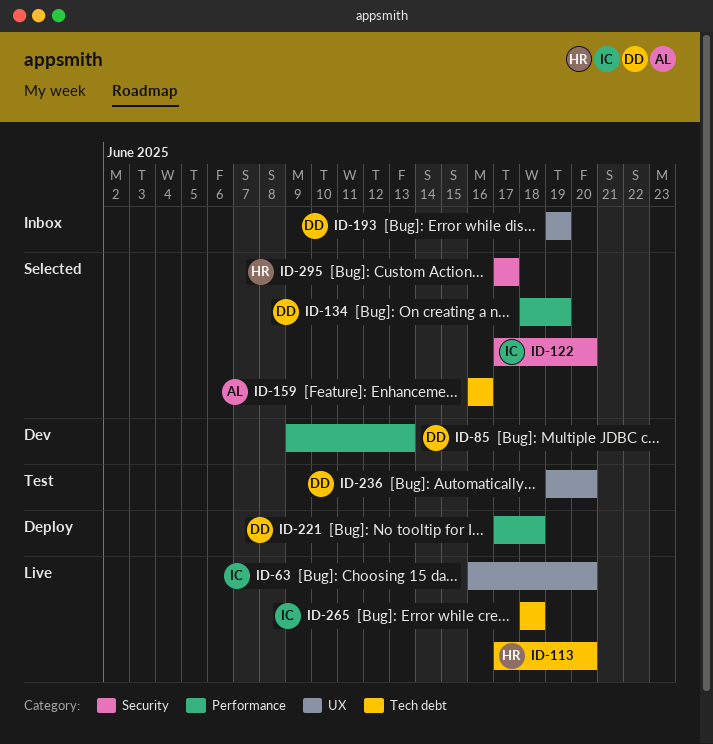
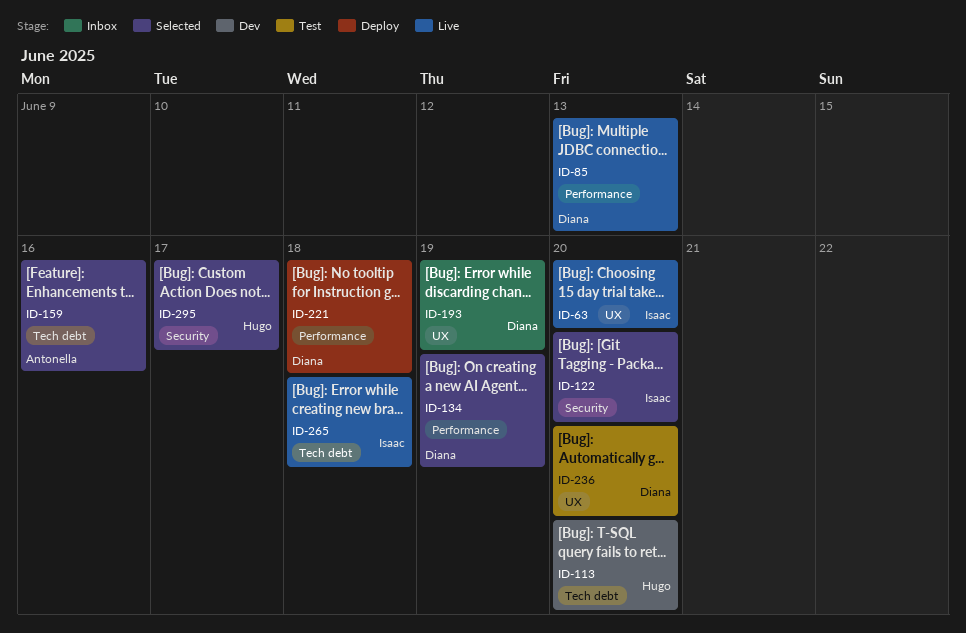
ID-85, status: Dev -> Live
ID-113, status: Live -> Dev

